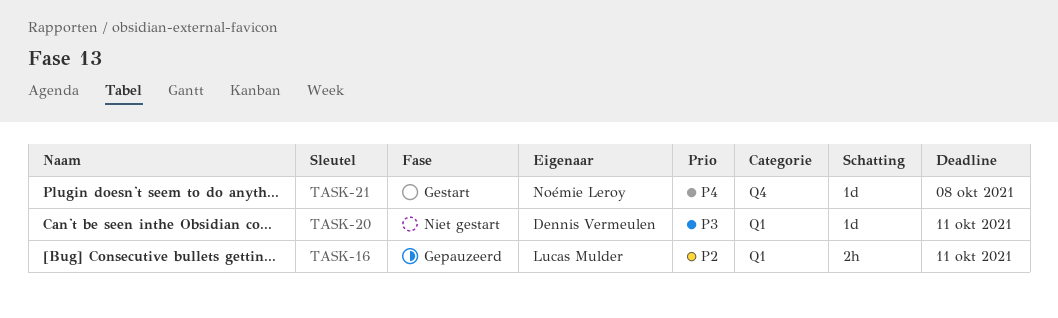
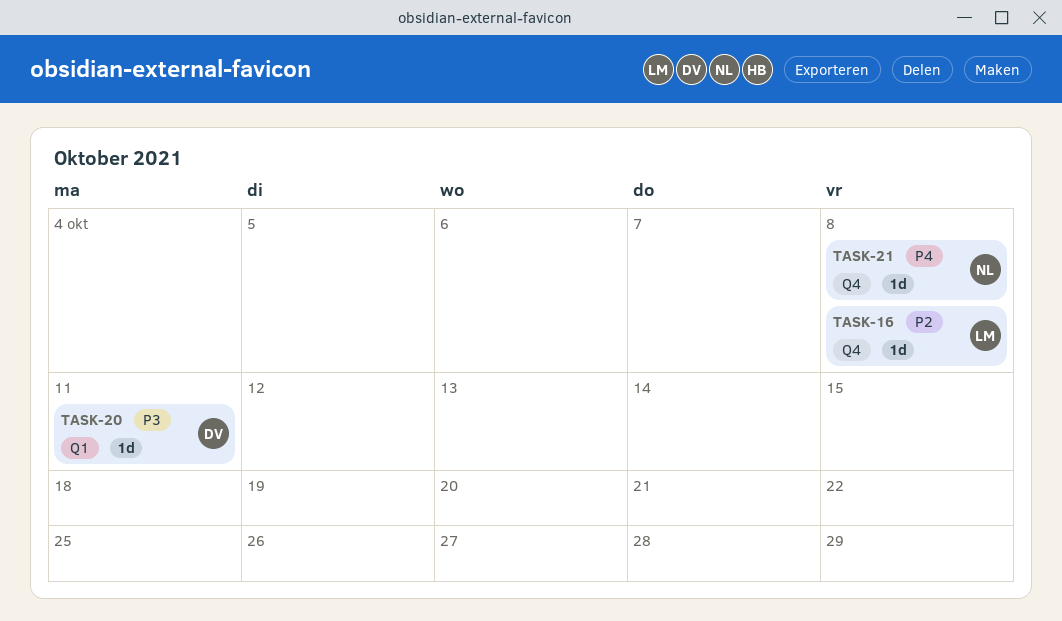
TASK-16, label: Q1 -> Q4
TASK-16, estimate: 2h -> 1d
TASK-16, due: Oct 11 -> Oct 8

